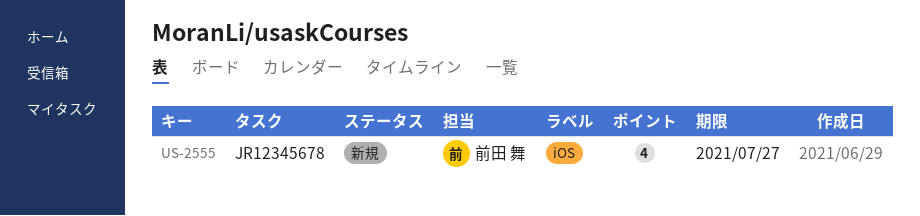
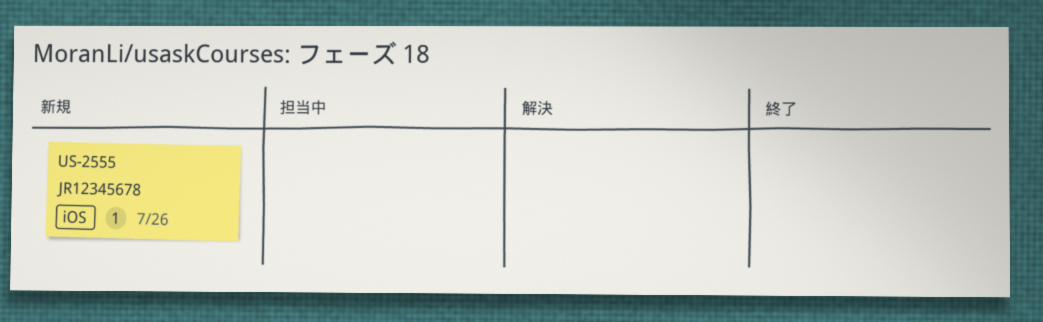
US-2555, estimate: 4 -> 1
US-2555, due: Jul 27 -> Jul 26

